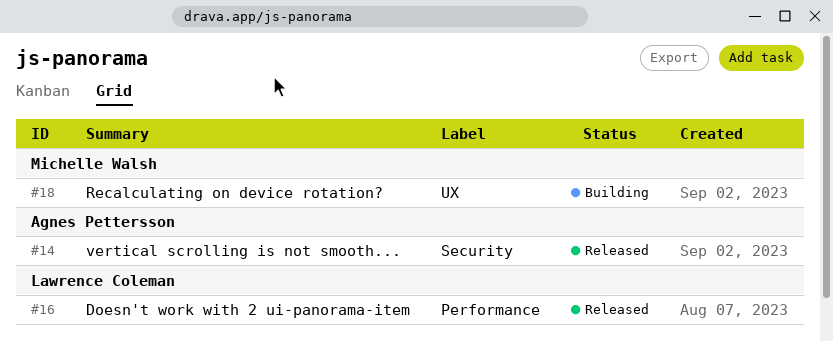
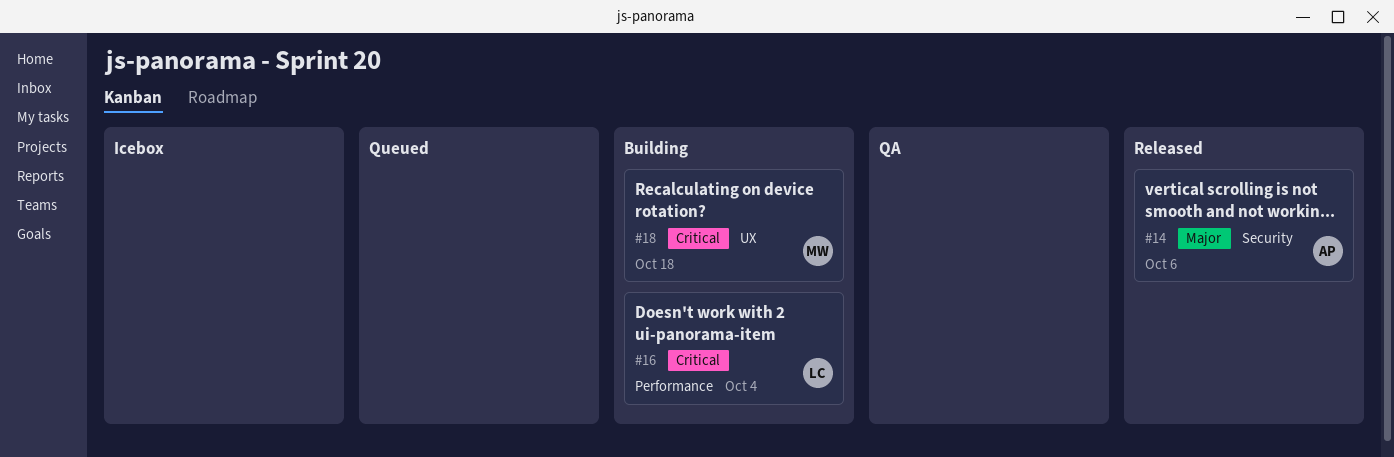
#16, status: Released -> Building

